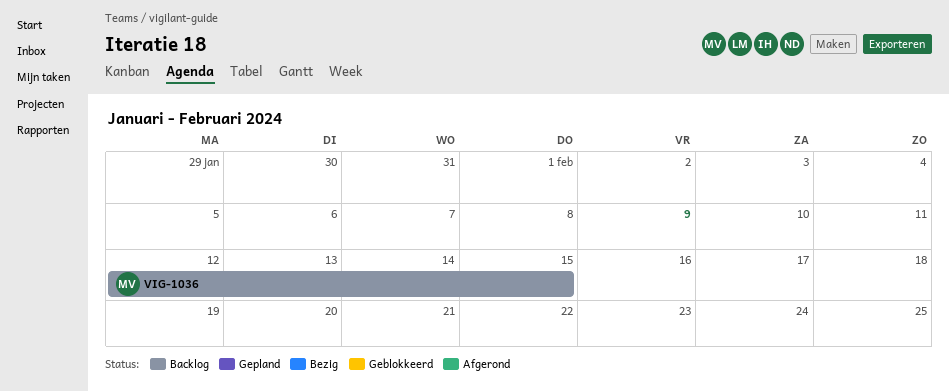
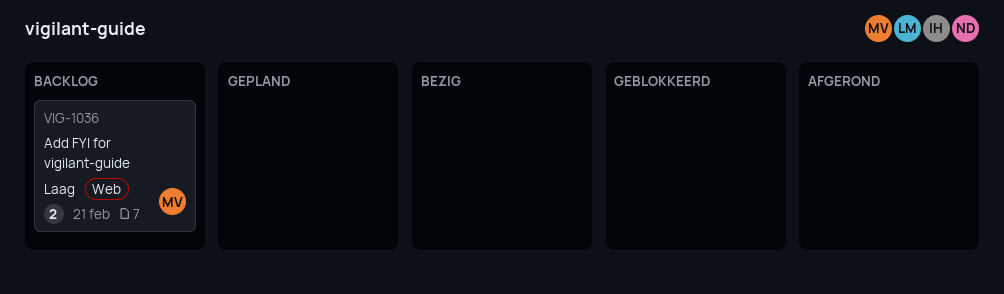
VIG-1036, due: Feb 15 -> Feb 21

